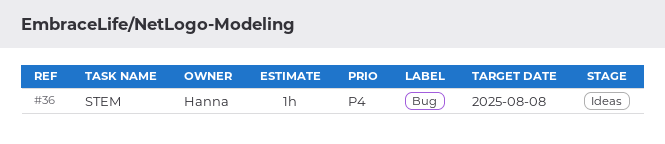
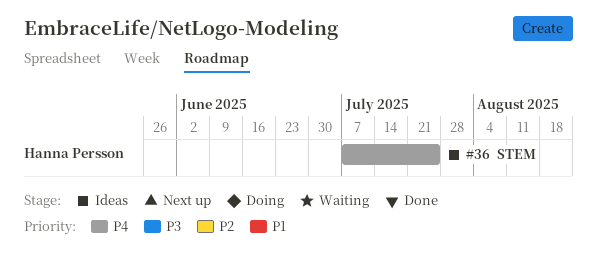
#36, due: Aug 8 -> Jul 25

